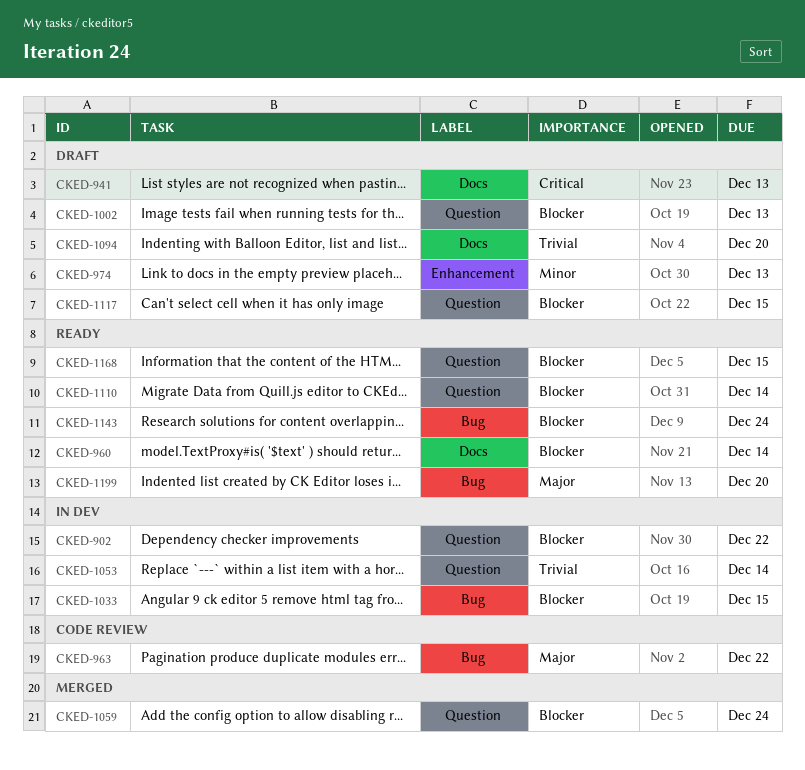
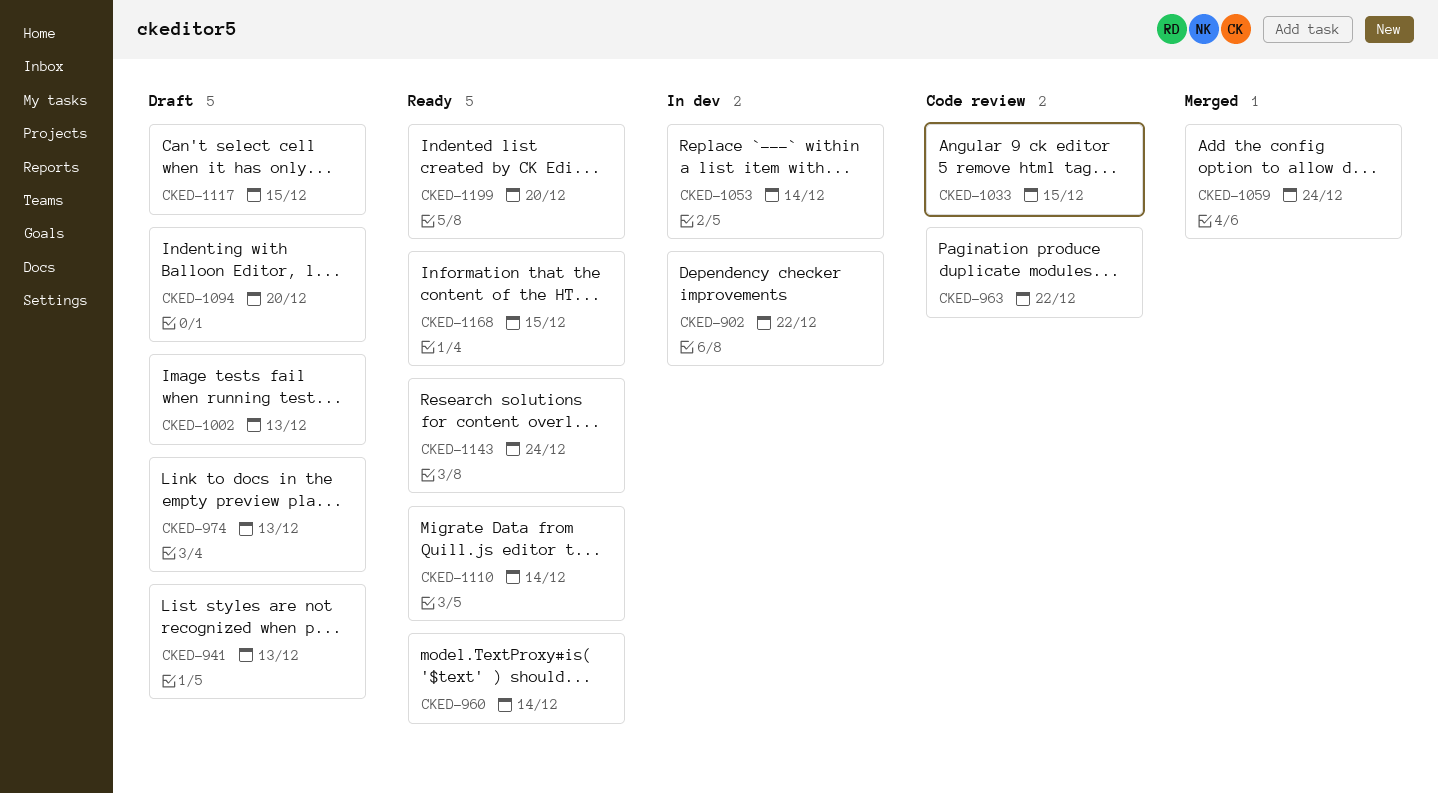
CKED-1033, status: In dev -> Code review

